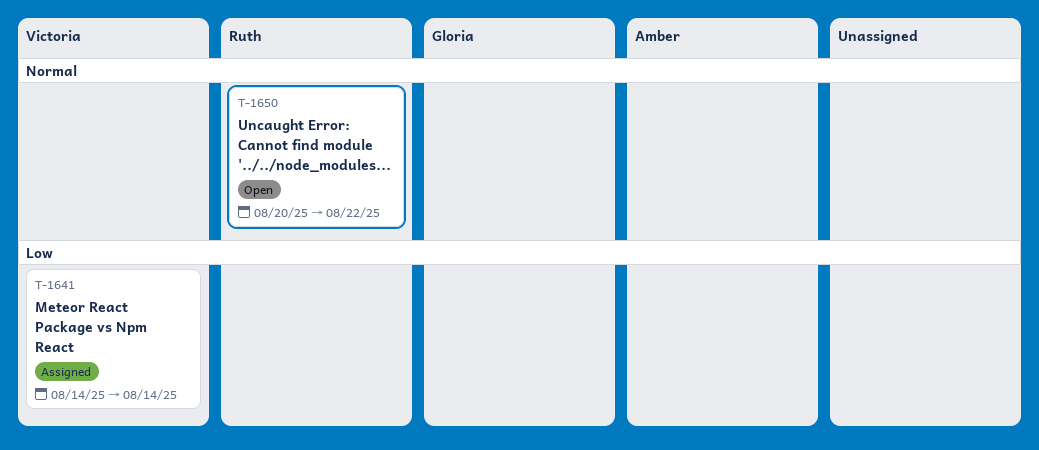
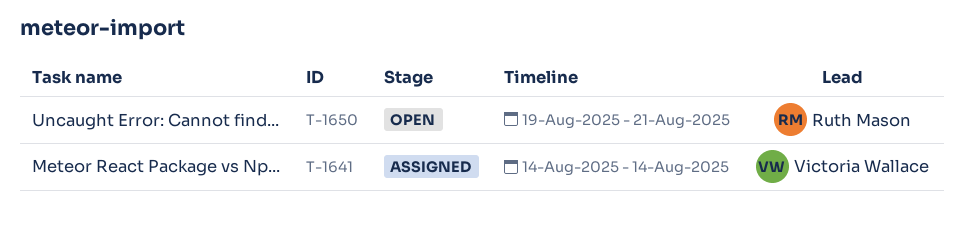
T-1650, start: Aug 20 -> Aug 19
T-1650, due: Aug 22 -> Aug 21

